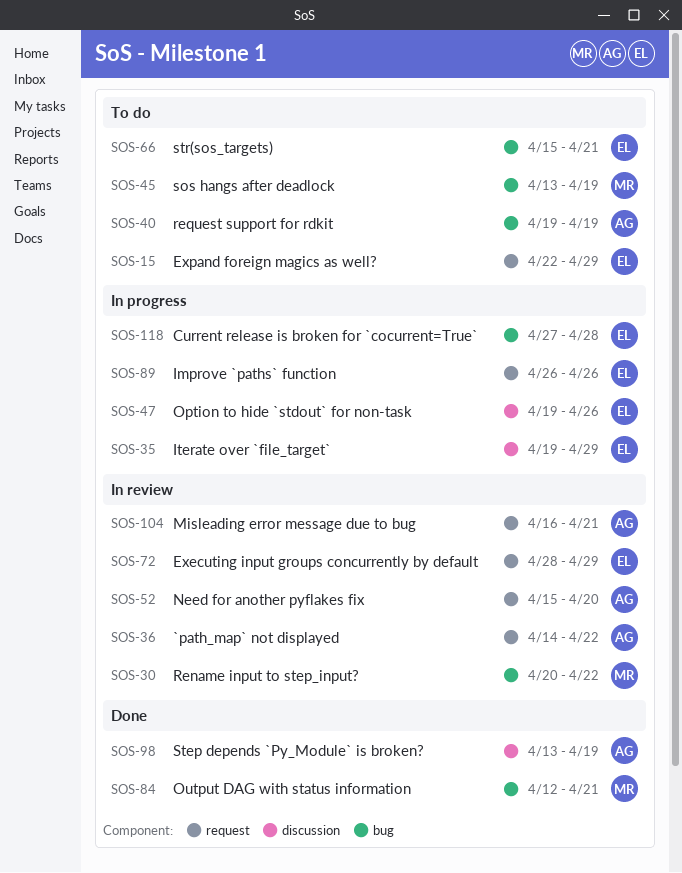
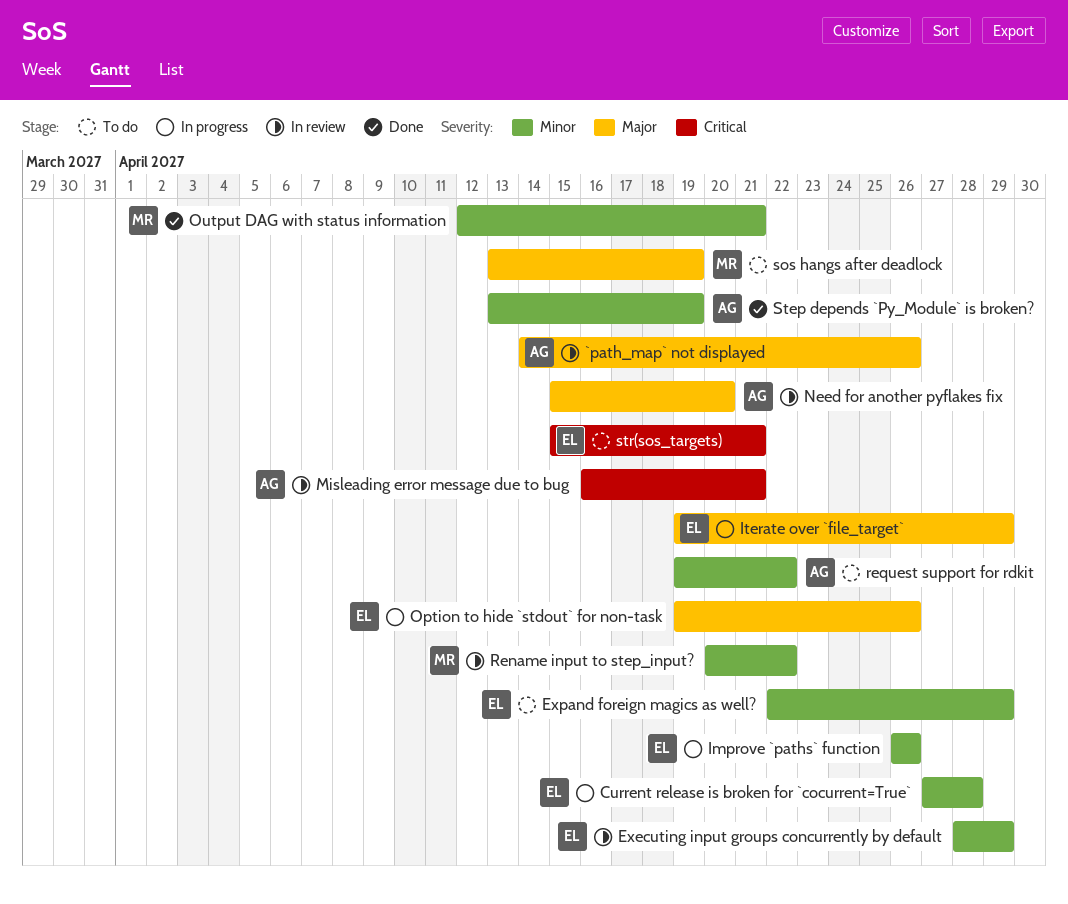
`path_map` not displayed, due: Apr 22 -> Apr 26
request support for rdkit, due: Apr 19 -> Apr 22

